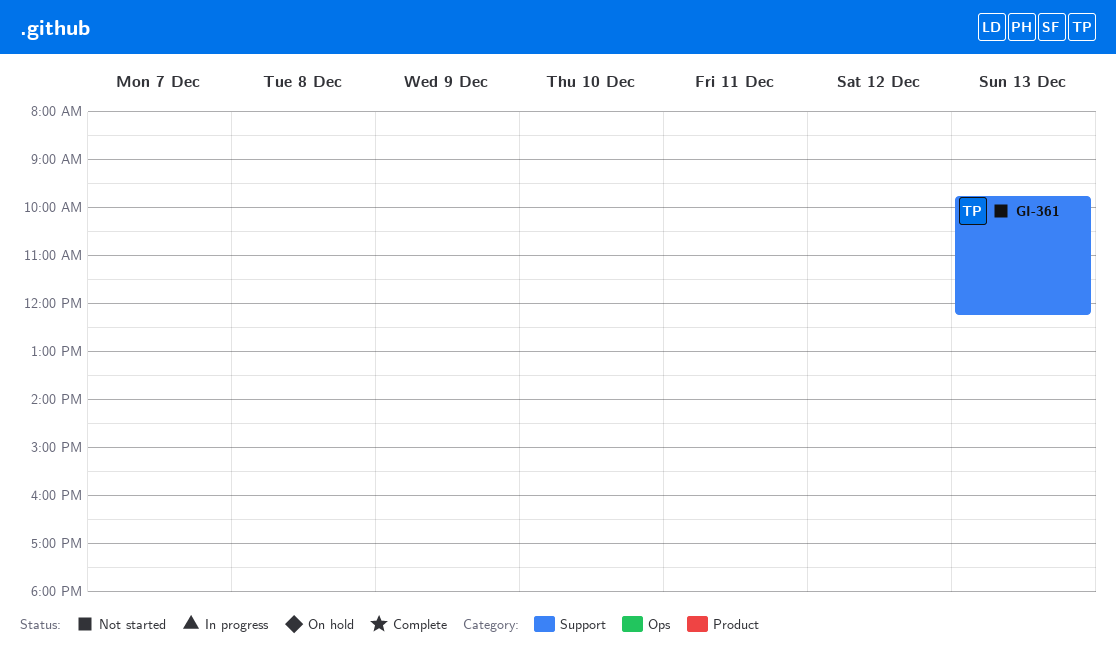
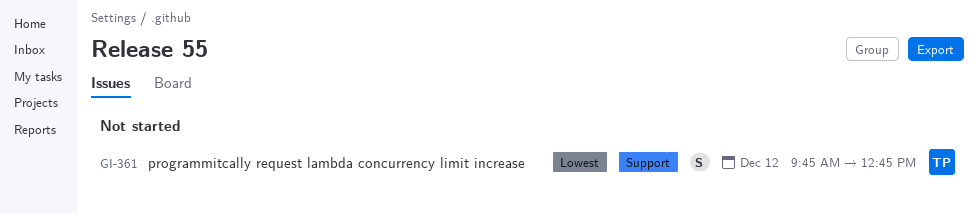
GI-361, day: Dec 13 -> Dec 12
GI-361, ends: 12:15 -> 12:45

